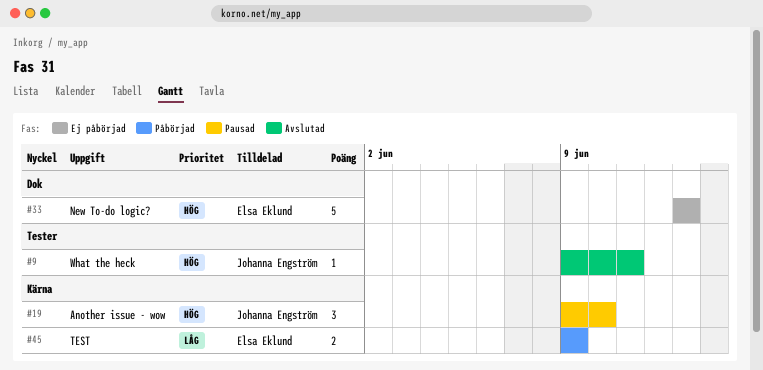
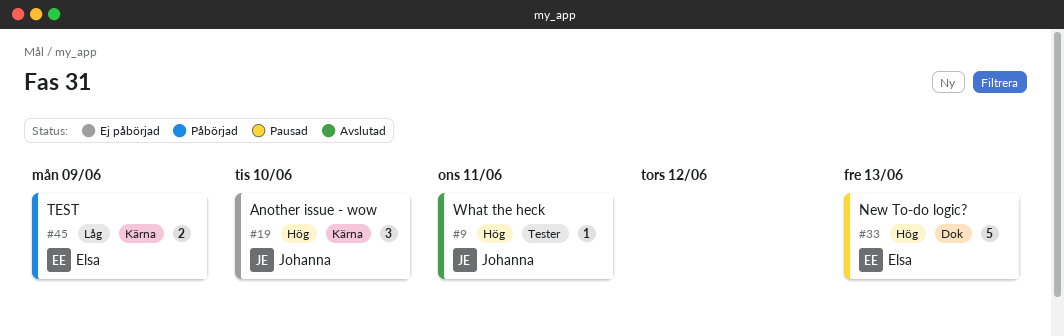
#19, status: Pausad -> Ej påbörjad
#33, status: Ej påbörjad -> Pausad

